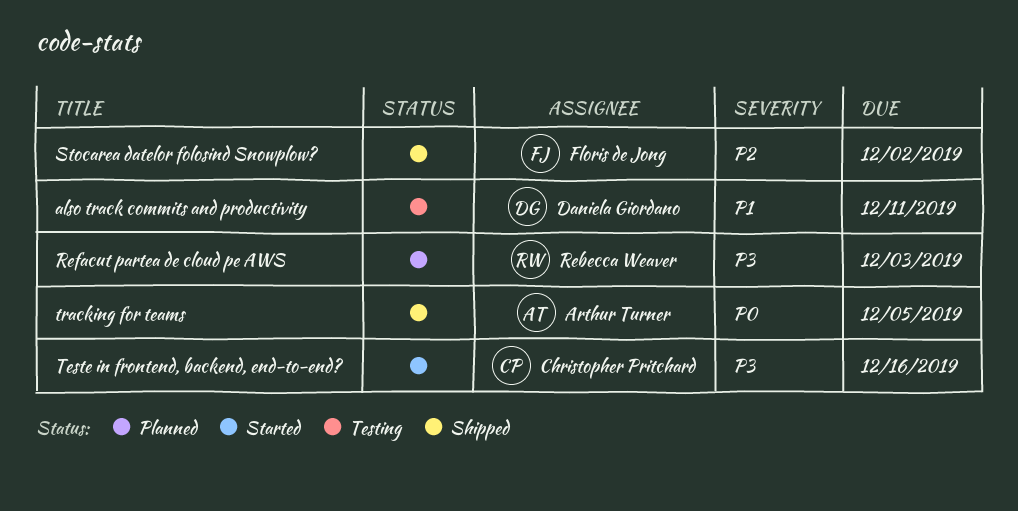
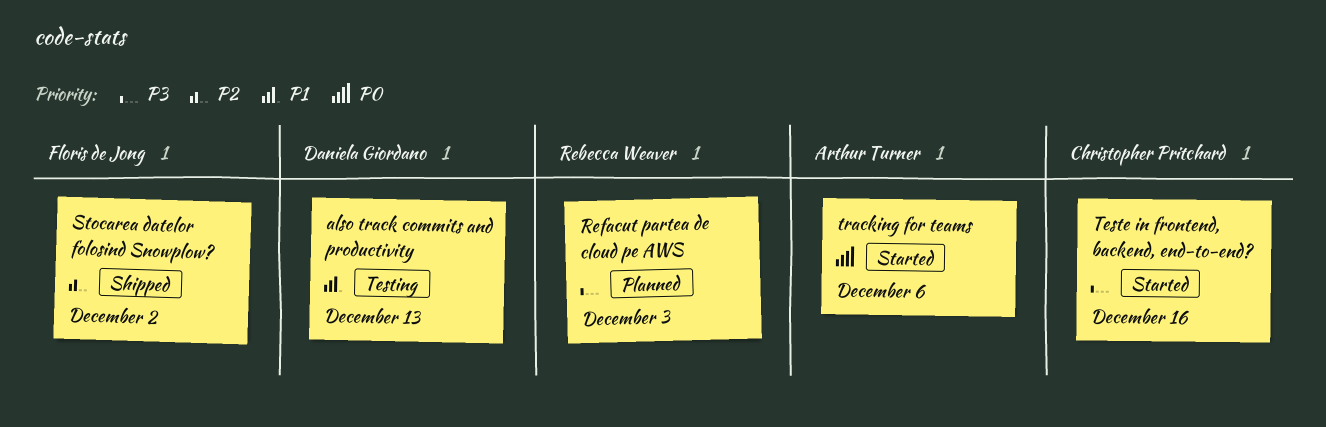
also track commits and productivity, due: Dec 11 -> Dec 13
tracking for teams, status: Shipped -> Started
tracking for teams, due: Dec 5 -> Dec 6

